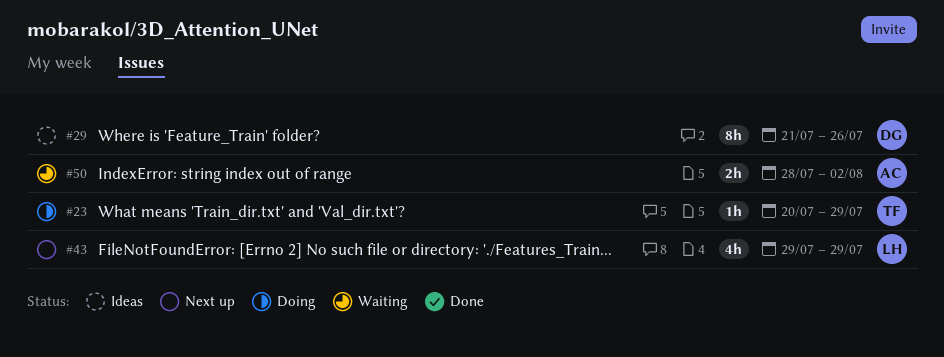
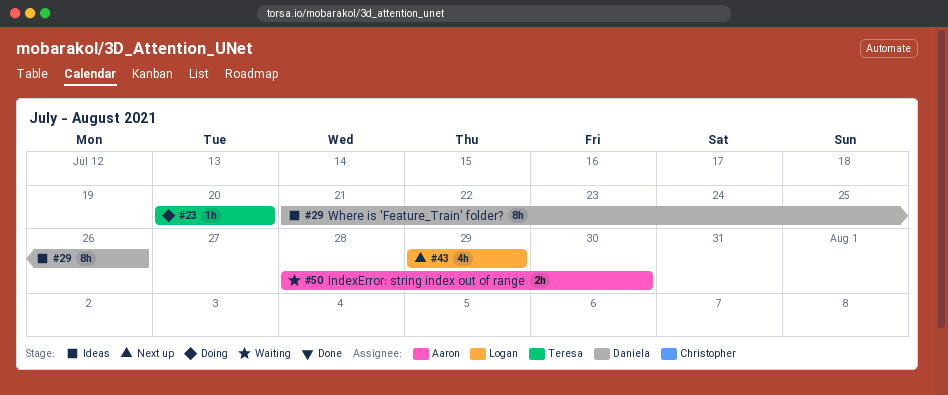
#23, due: Jul 29 -> Jul 20
#50, due: Aug 2 -> Jul 30

